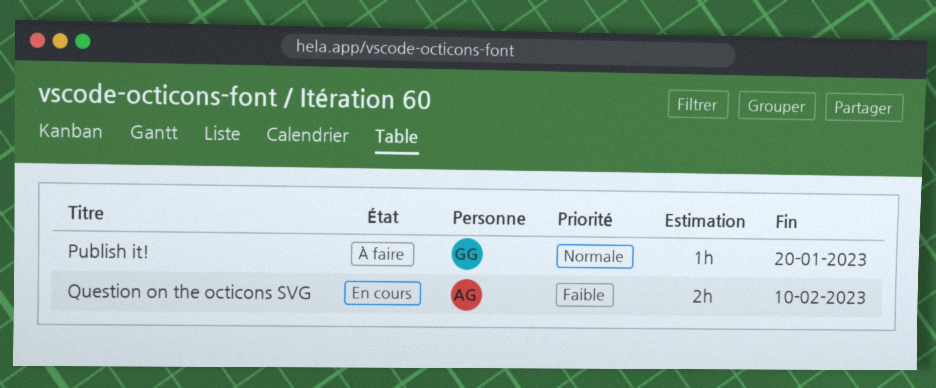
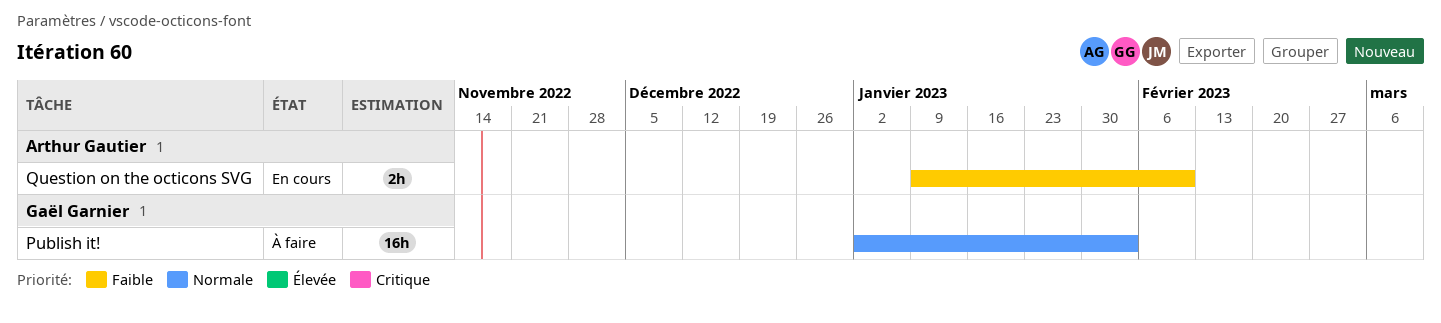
Publish it!, estimate: 1h -> 16h
Publish it!, due: Jan 20 -> Feb 3

